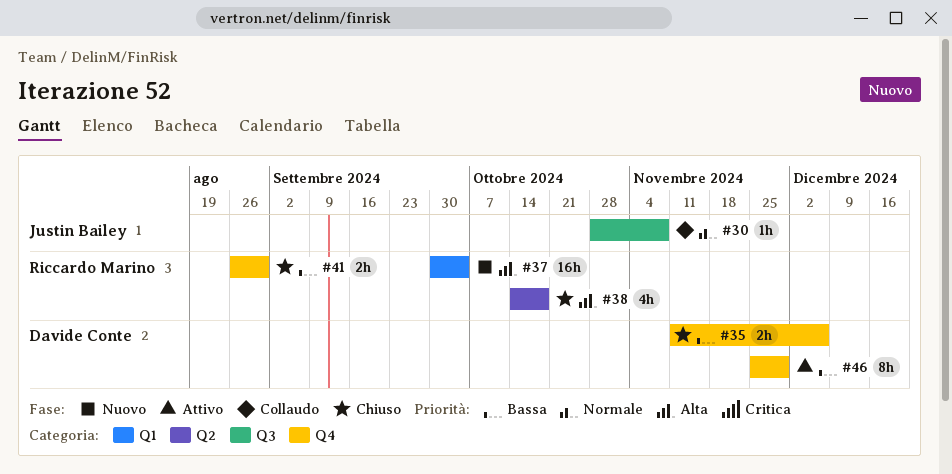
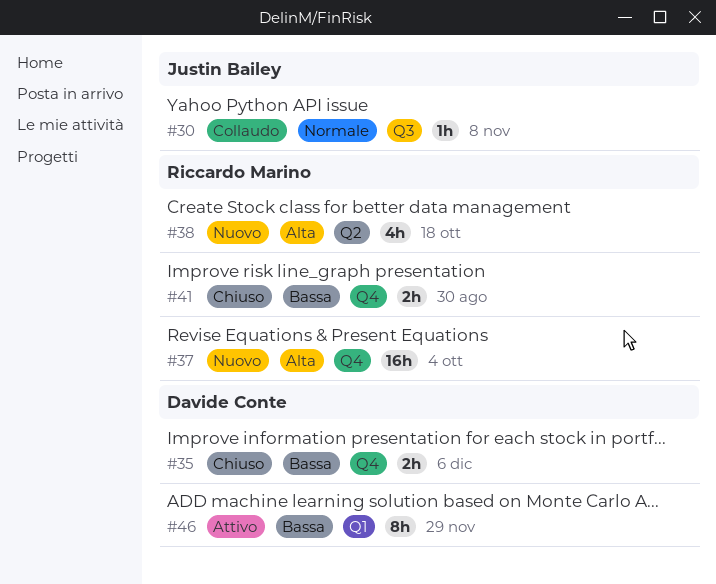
#37, label: Q1 -> Q4
#38, status: Chiuso -> Nuovo
#46, label: Q4 -> Q1

